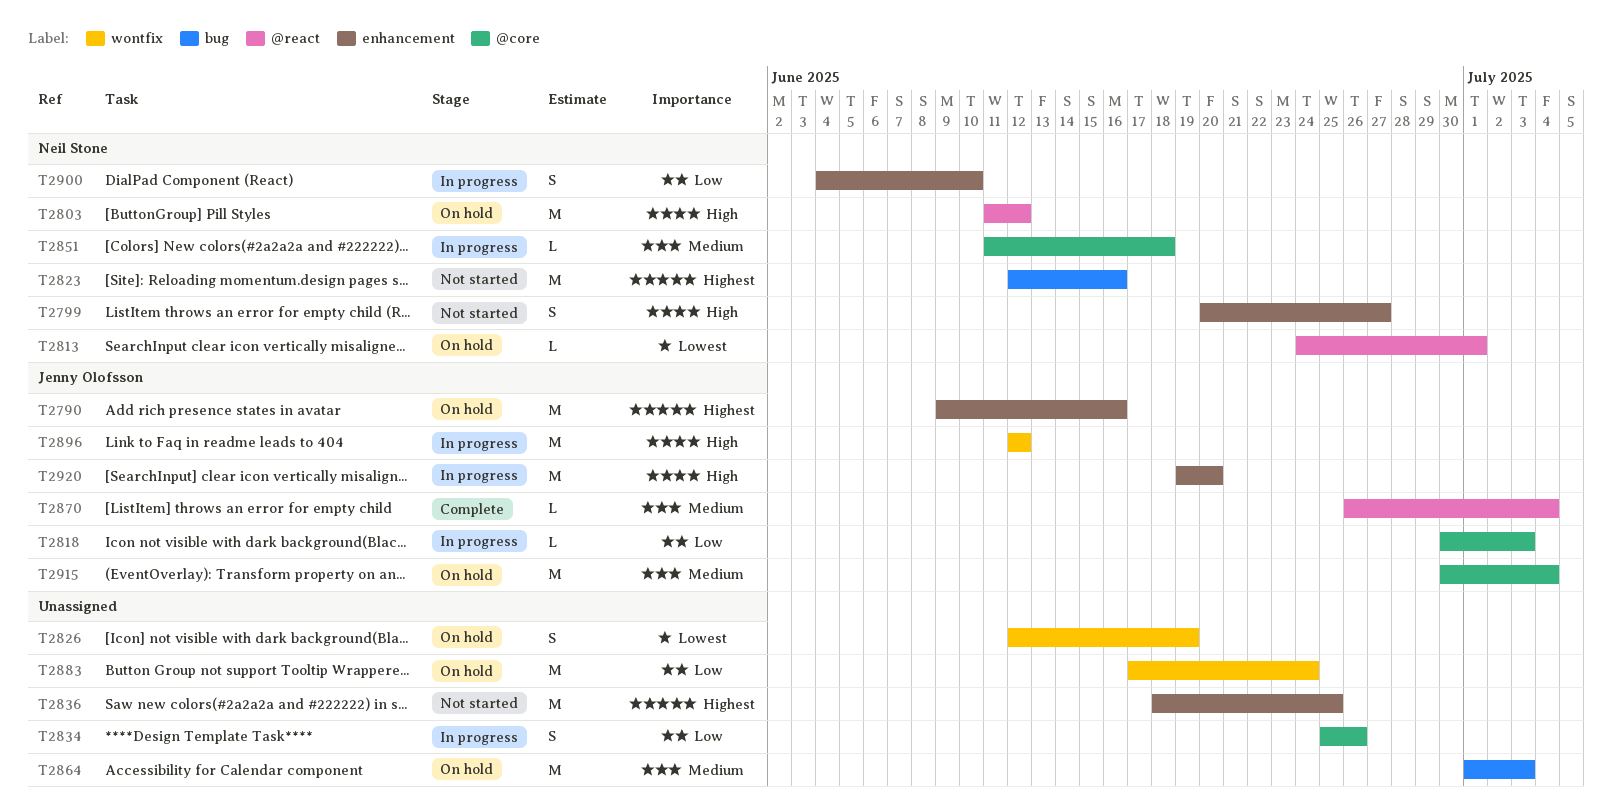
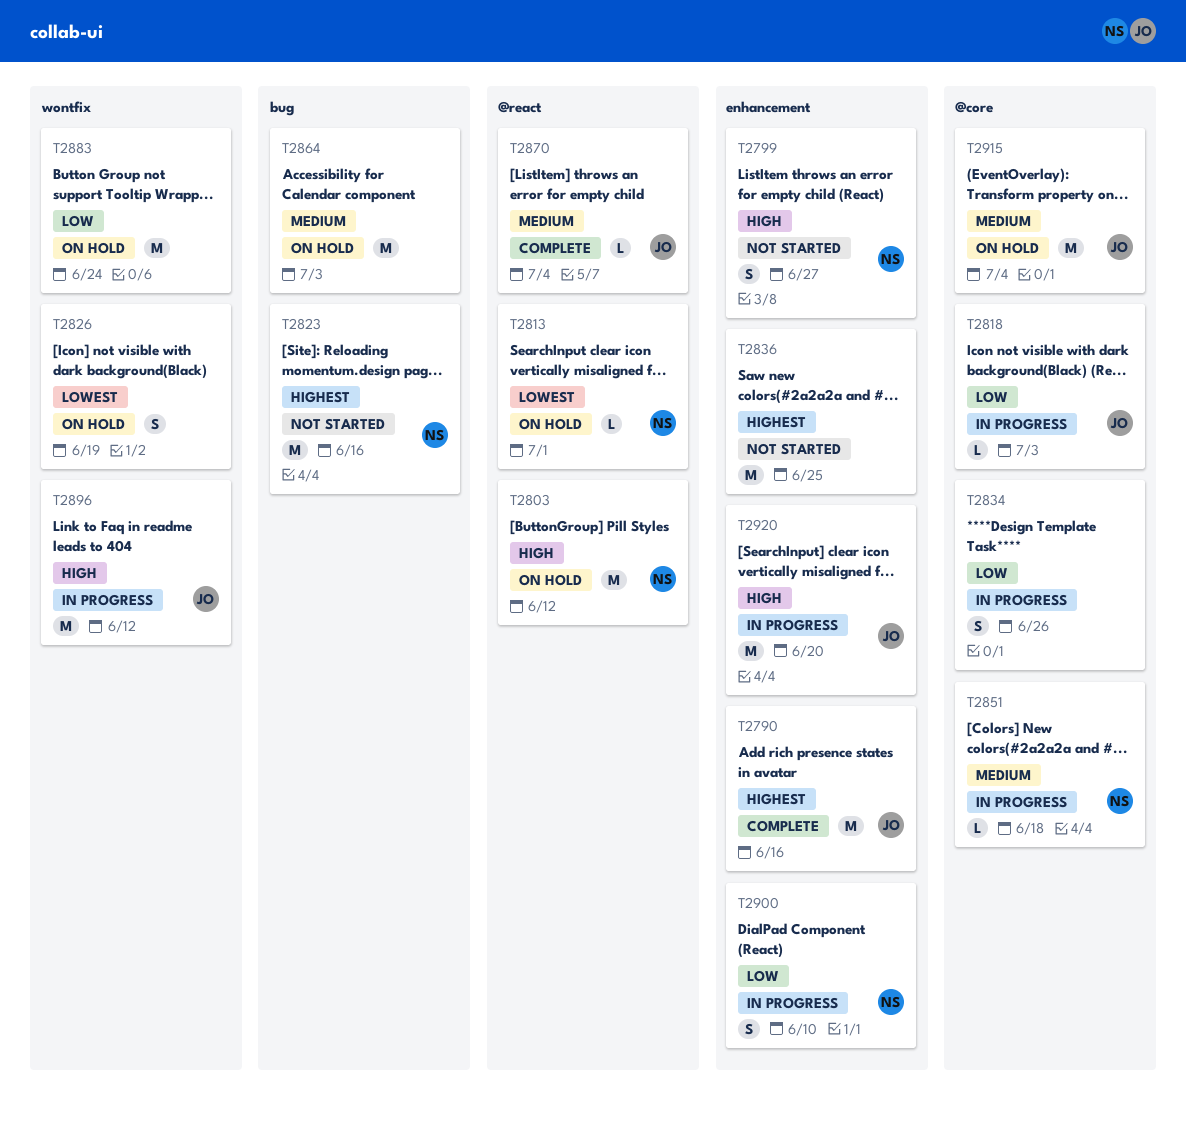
T2790, status: On hold -> Complete

